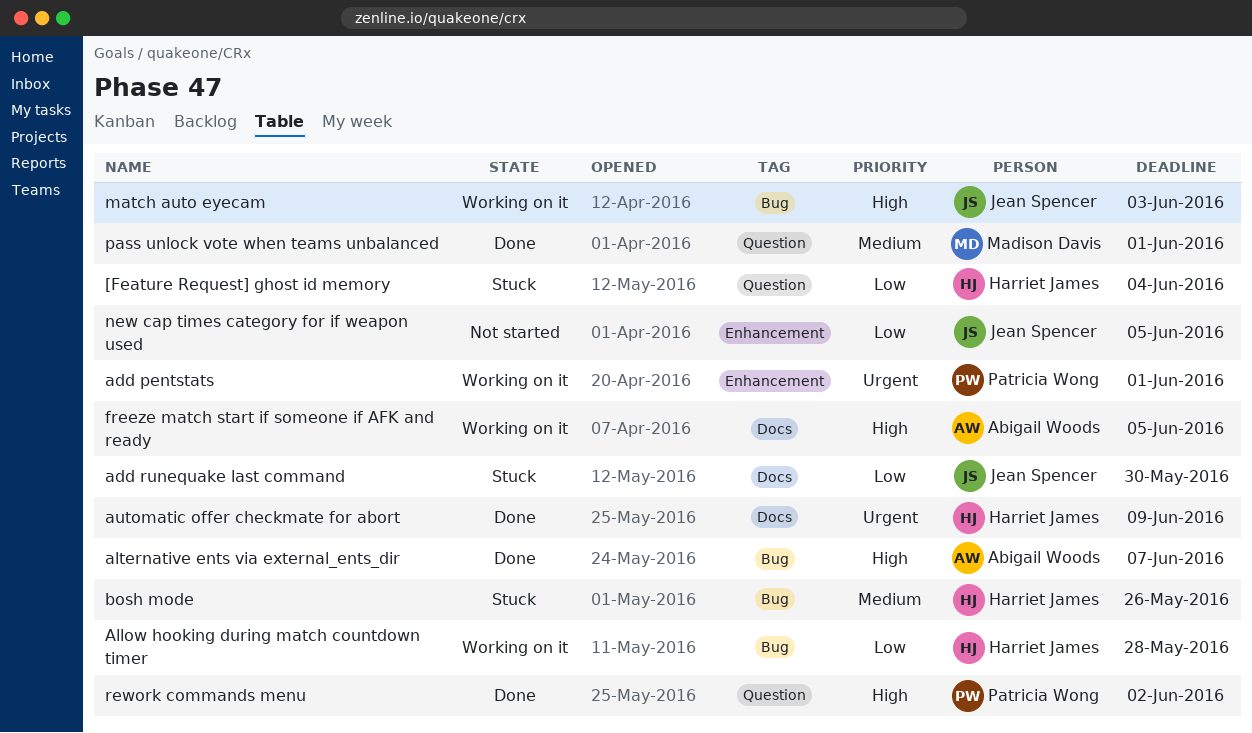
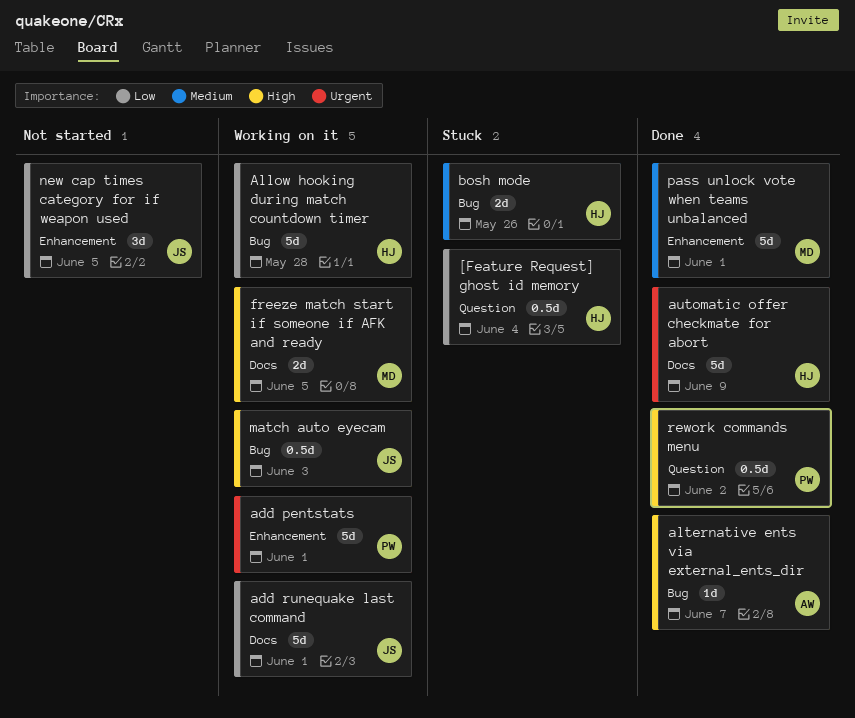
add runequake last command, status: Stuck -> Working on it
add runequake last command, due: May 30 -> Jun 1
freeze match start if someone if AFK and ready, owner: Abigail Woods -> Madison Davis
pass unlock vote when teams unbalanced, label: Question -> Enhancement

